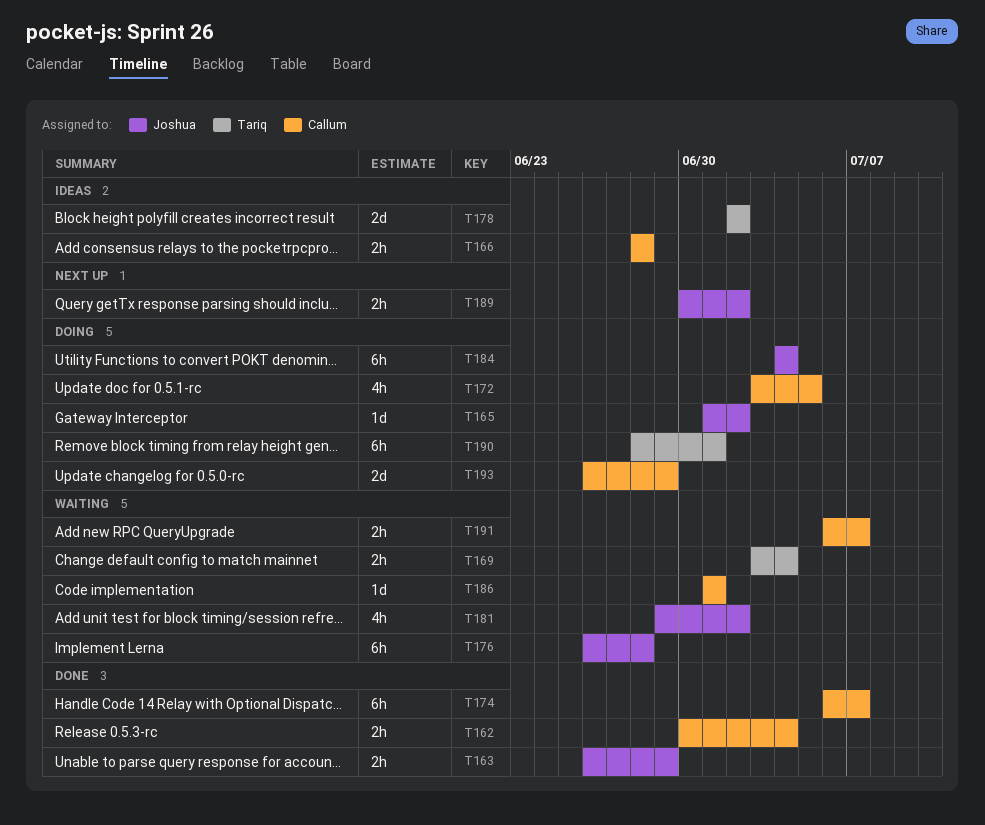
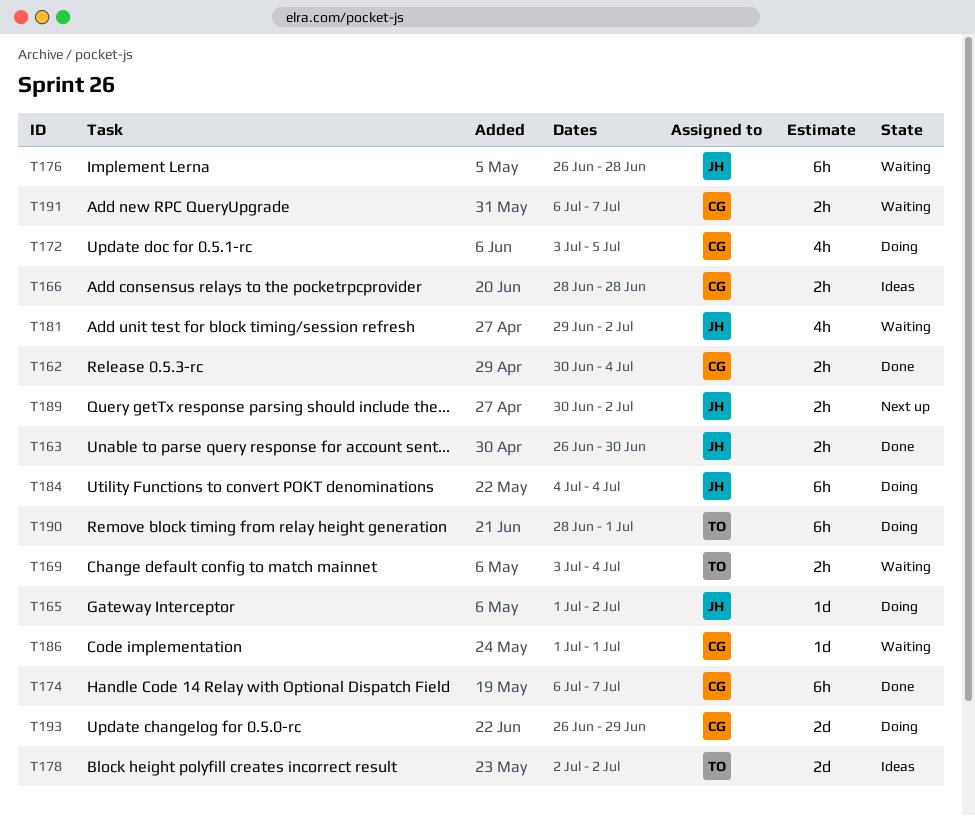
T163, due: Jun 29 -> Jun 30

